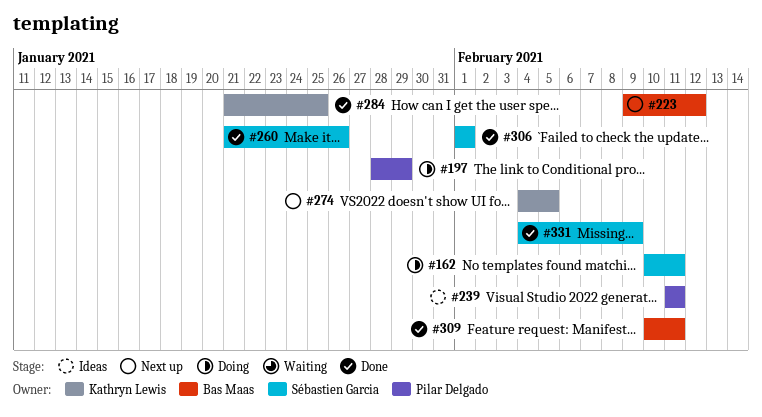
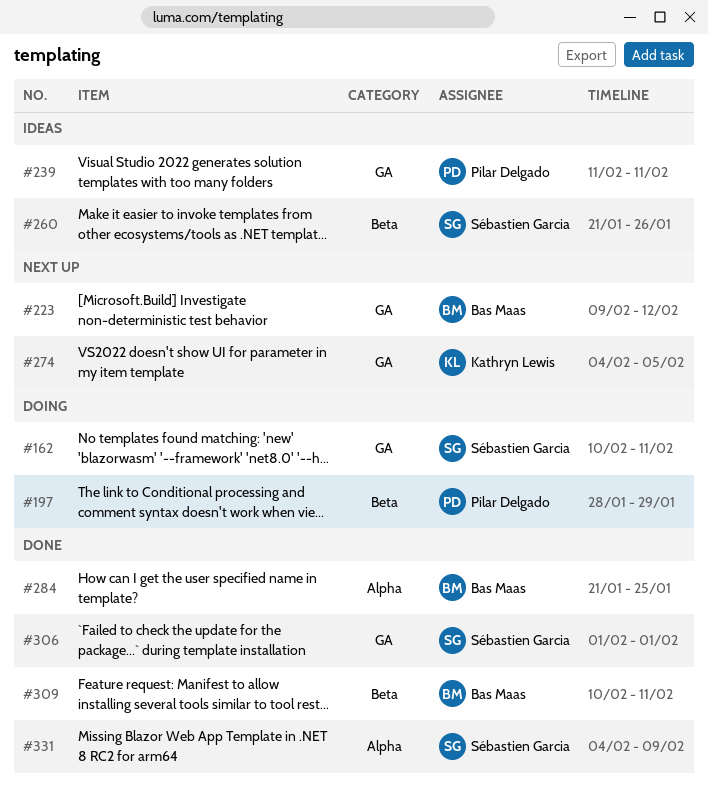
#260, status: Done -> Ideas
#284, owner: Kathryn Lewis -> Bas Maas

